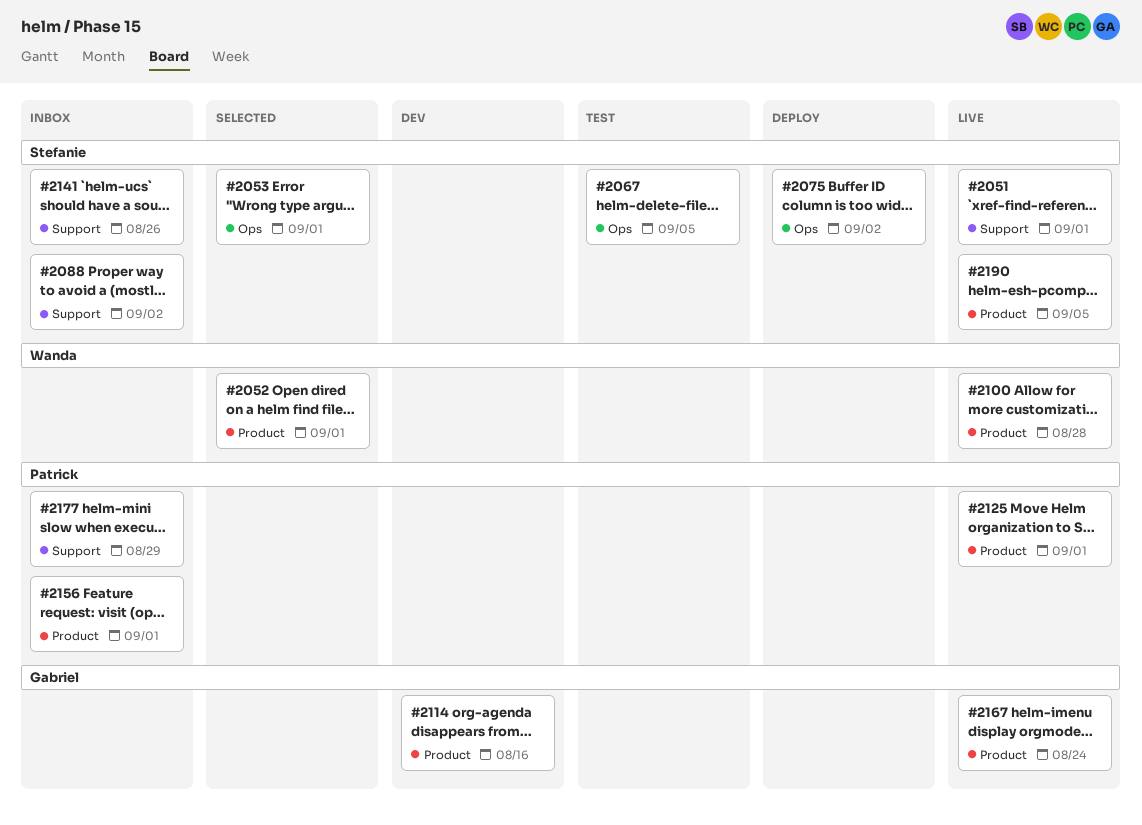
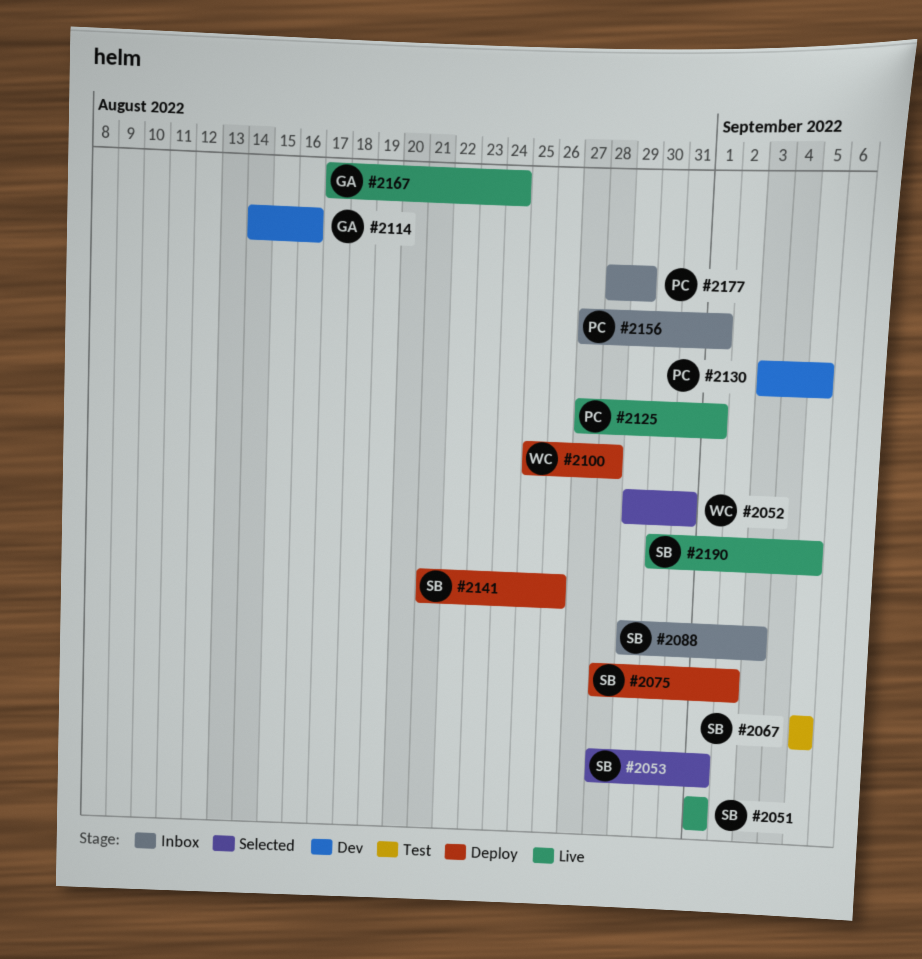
#2052, due: Sep 1 -> Aug 31
#2088, due: Sep 2 -> Sep 3
#2100, status: Live -> Deploy
#2130: none -> present
#2141, status: Inbox -> Deploy

